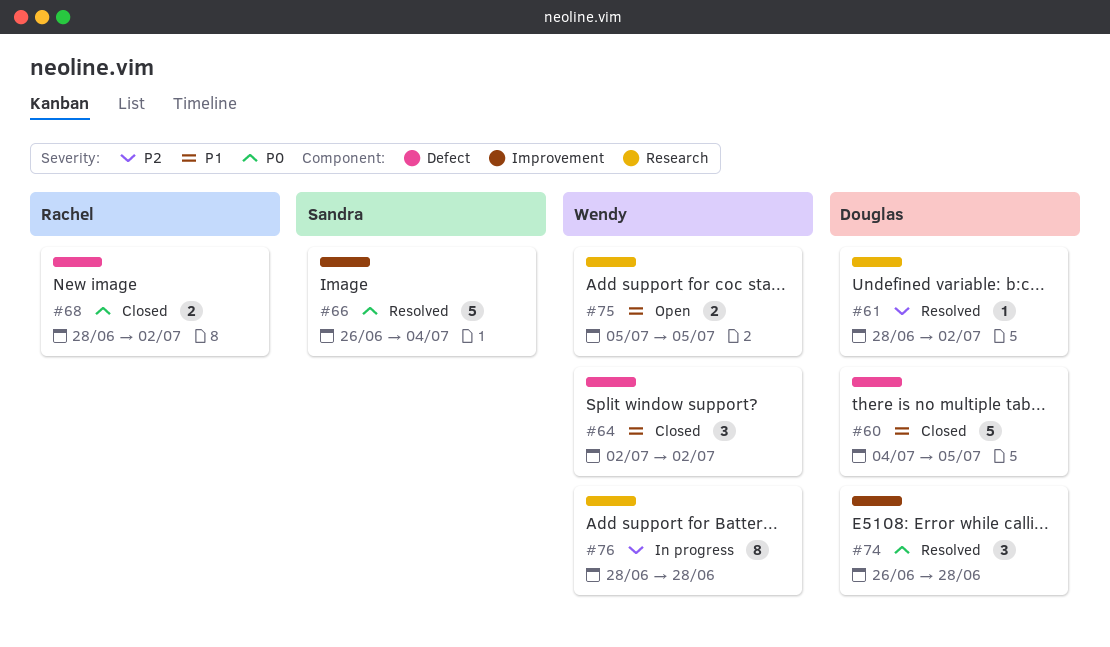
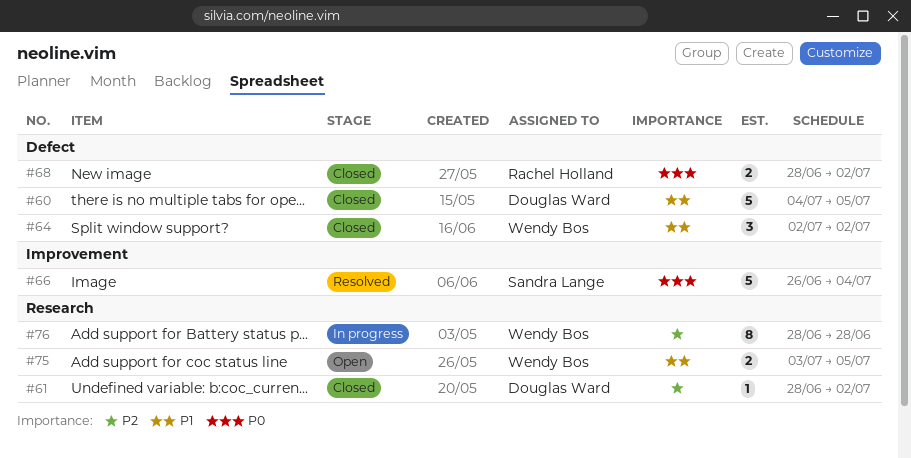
#61, status: Resolved -> Closed
#74: present -> none
#75, start: Jul 5 -> Jul 3

